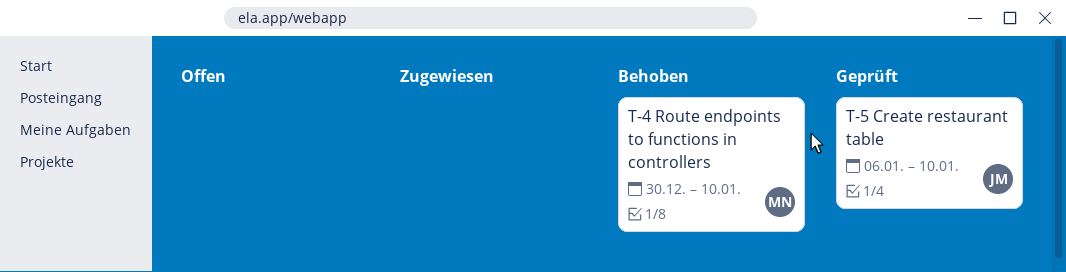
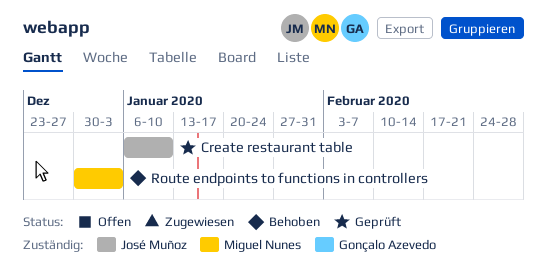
Route endpoints to functions in controllers, due: Jan 10 -> Jan 3

